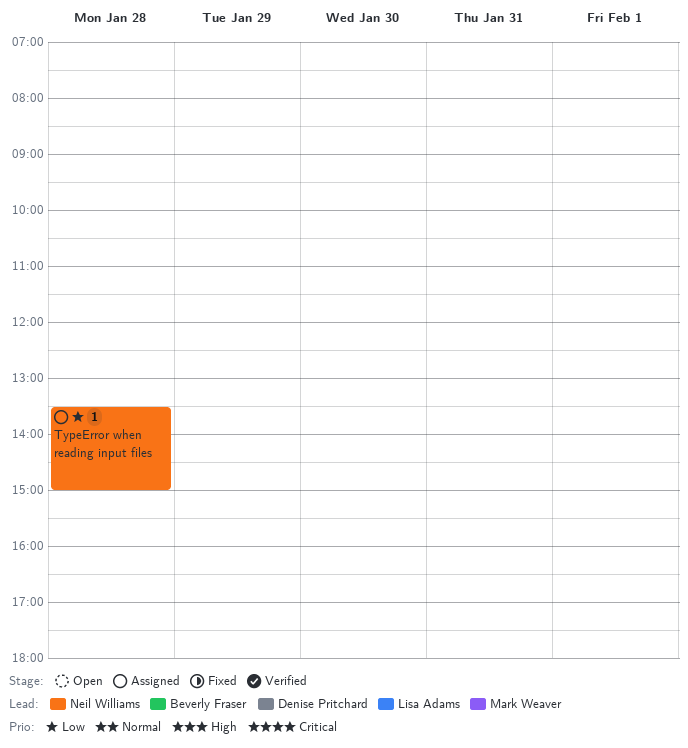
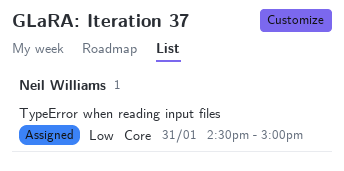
TypeError when reading input files, day: Jan 28 -> Jan 31
TypeError when reading input files, begins: 13:30 -> 14:30

